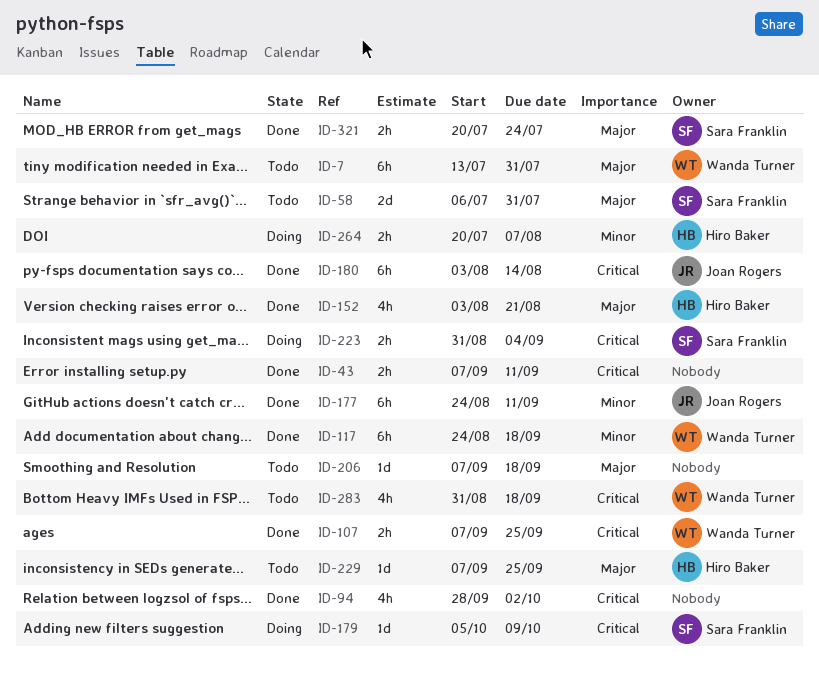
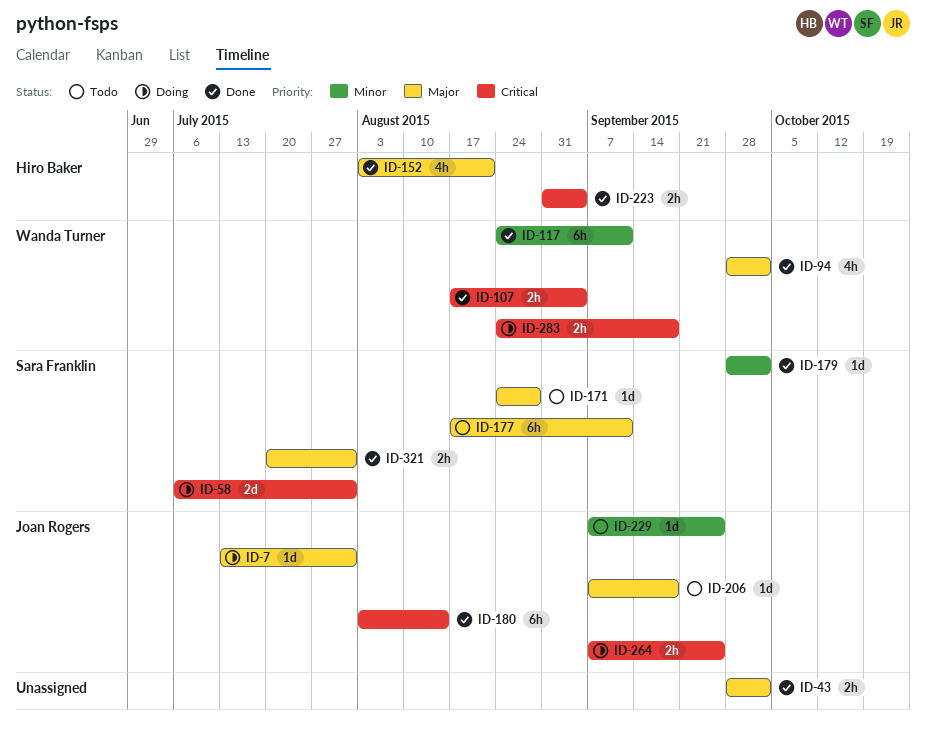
ID-7, status: Todo -> Doing
ID-7, owner: Wanda Turner -> Joan Rogers
ID-7, estimate: 6h -> 1d
ID-43, priority: Critical -> Major
ID-43, start: Sep 7 -> Sep 28
ID-43, due: Sep 11 -> Oct 2
ID-58, status: Todo -> Doing
ID-58, priority: Major -> Critical
ID-94, owner: none -> Wanda Turner
ID-94, priority: Critical -> Major
ID-107, start: Sep 7 -> Aug 17
ID-107, due: Sep 25 -> Sep 4
ID-117, due: Sep 18 -> Sep 11
ID-171: none -> present
ID-177, status: Done -> Todo
ID-177, owner: Joan Rogers -> Sara Franklin
ID-177, priority: Minor -> Major
ID-177, start: Aug 24 -> Aug 17
ID-179, status: Doing -> Done
ID-179, priority: Critical -> Minor
ID-179, start: Oct 5 -> Sep 28
ID-179, due: Oct 9 -> Oct 2
ID-206, owner: none -> Joan Rogers
ID-223, status: Doing -> Done
ID-223, owner: Sara Franklin -> Hiro Baker
ID-229, owner: Hiro Baker -> Joan Rogers
ID-229, priority: Major -> Minor
ID-264, owner: Hiro Baker -> Joan Rogers
ID-264, priority: Minor -> Critical
ID-264, start: Jul 20 -> Sep 7
ID-264, due: Aug 7 -> Sep 25
ID-283, status: Todo -> Doing
ID-283, estimate: 4h -> 2h
ID-283, start: Aug 31 -> Aug 24
ID-321, due: Jul 24 -> Jul 31

